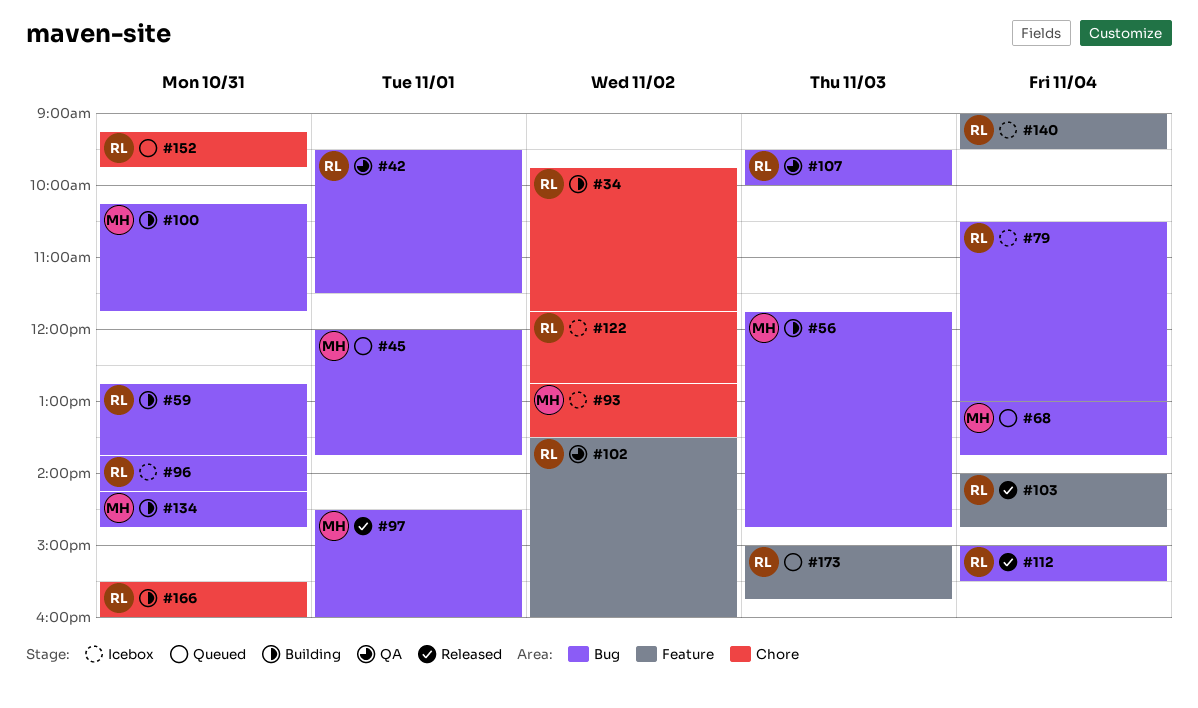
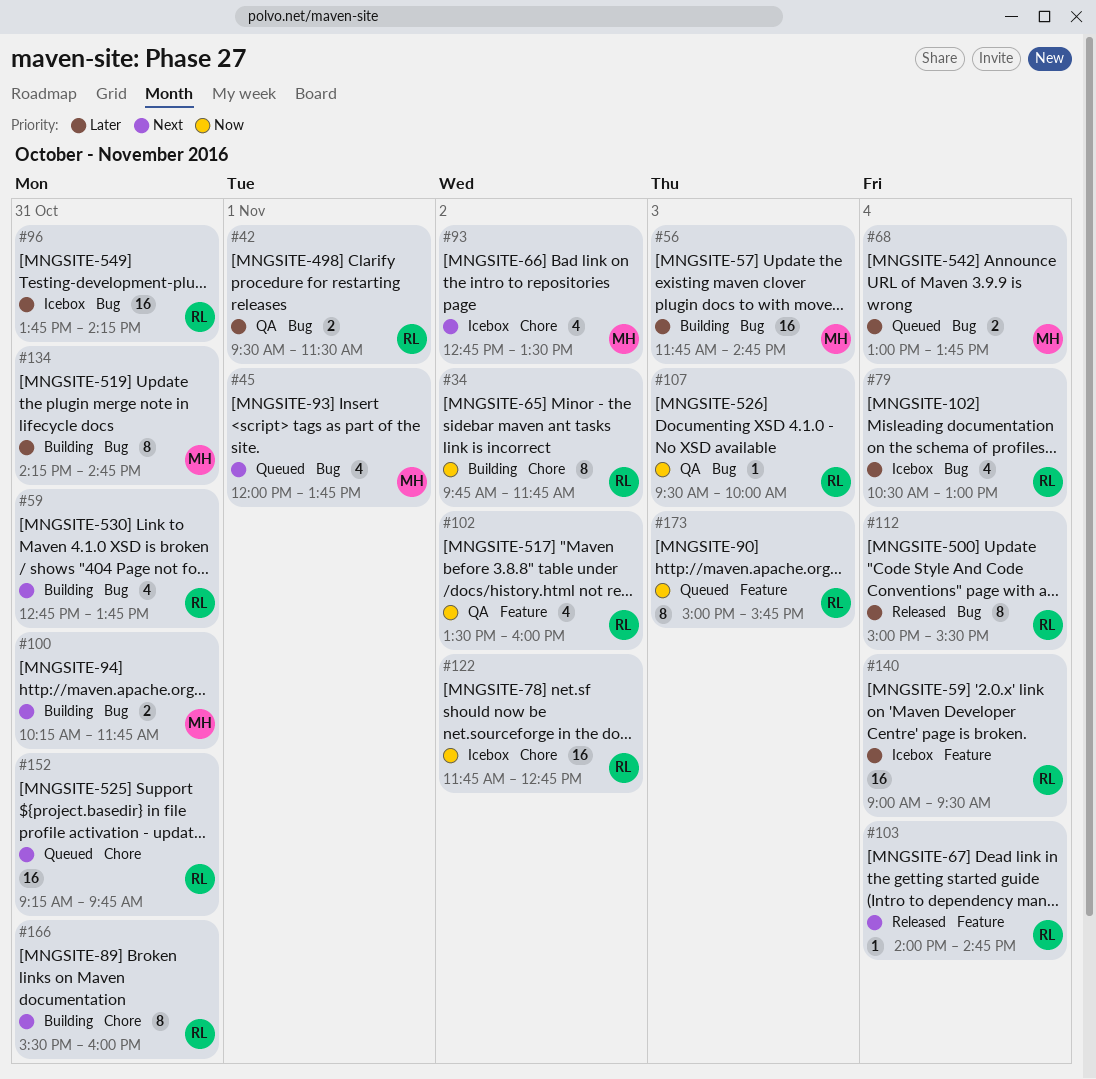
#97: present -> none

